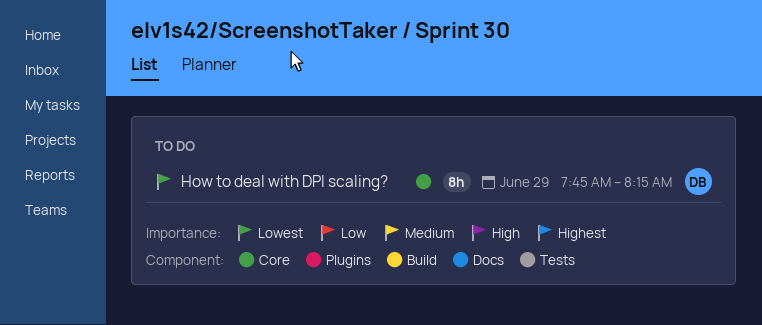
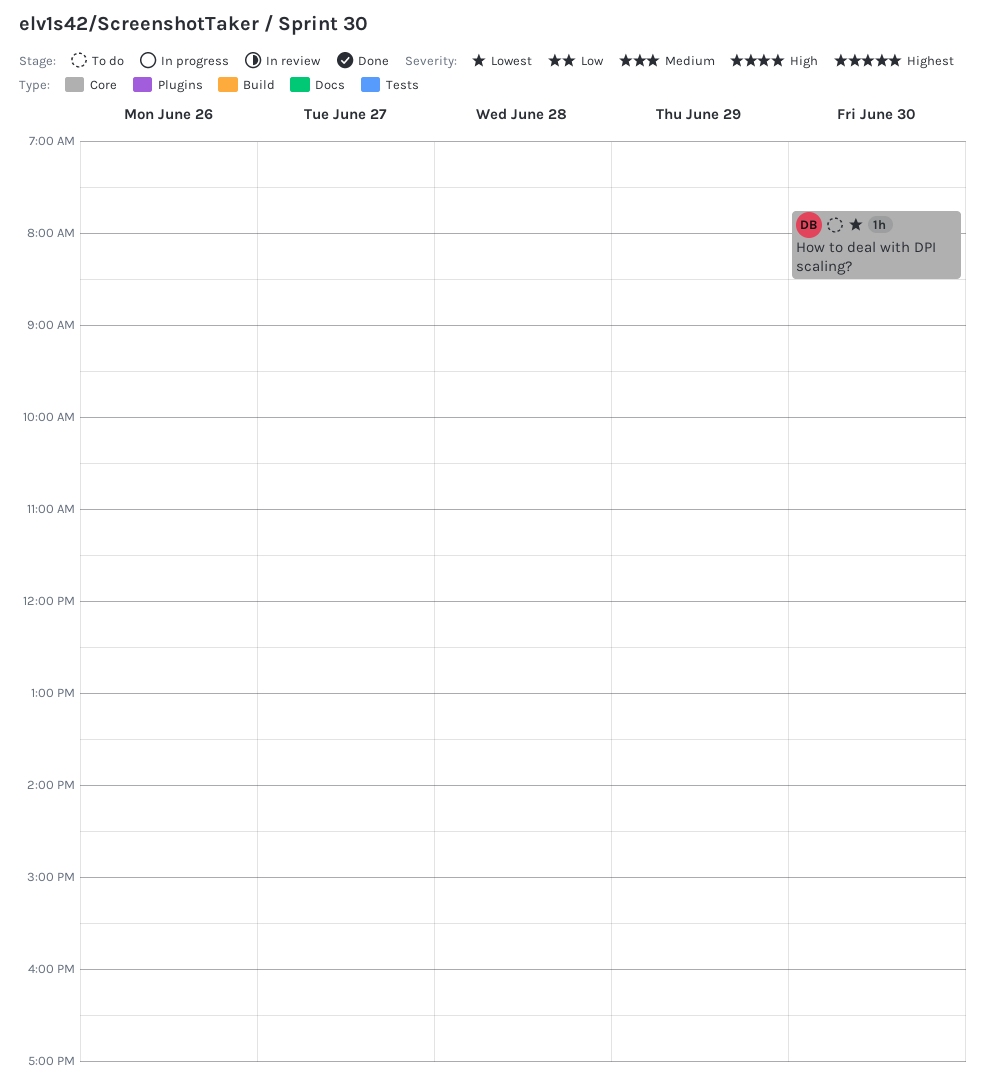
How to deal with DPI scaling?, estimate: 8h -> 1h
How to deal with DPI scaling?, day: Jun 29 -> Jun 30
How to deal with DPI scaling?, ends: 08:15 -> 08:30

